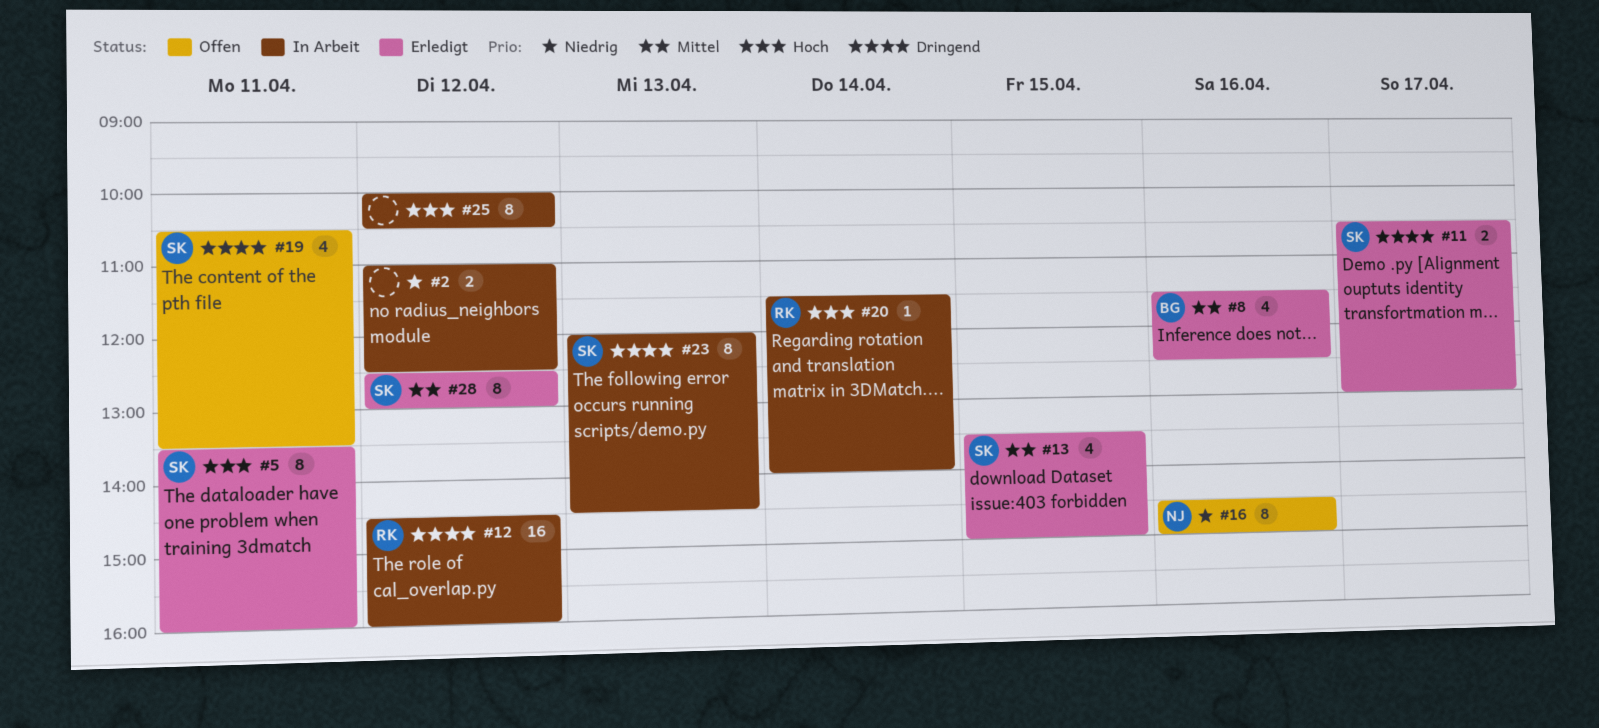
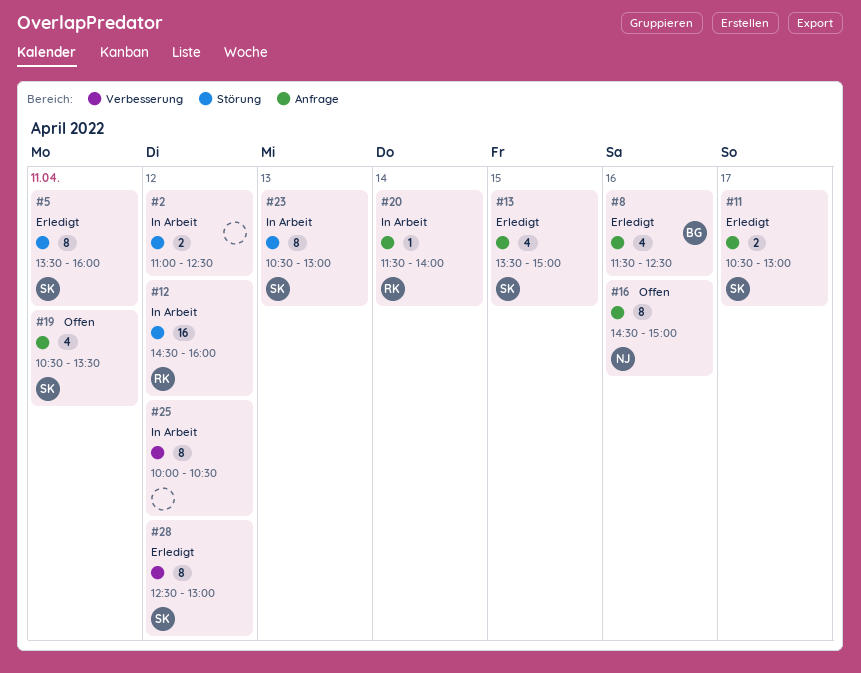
#23, begins: 12:00 -> 10:30
#23, ends: 14:30 -> 13:00

